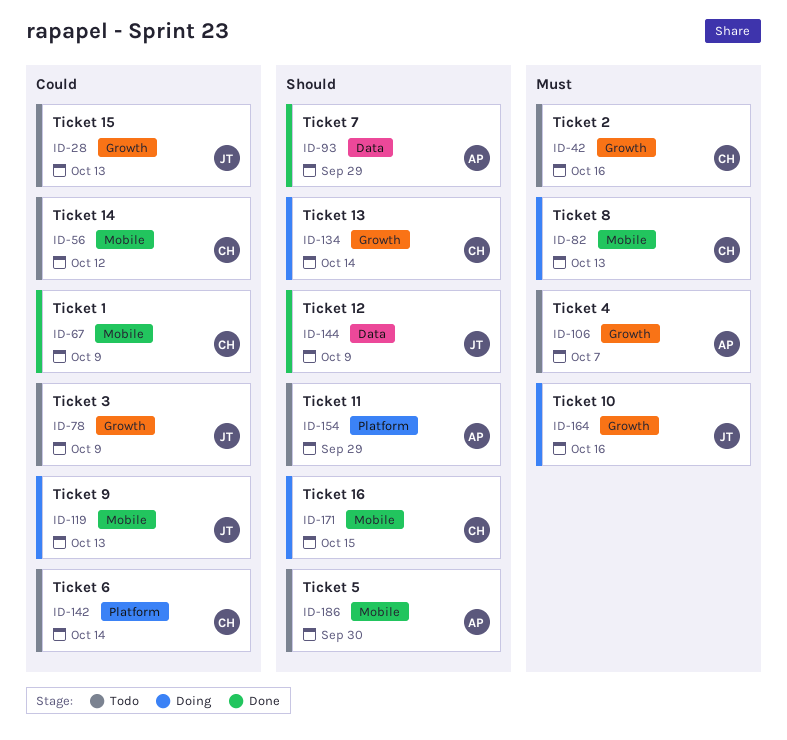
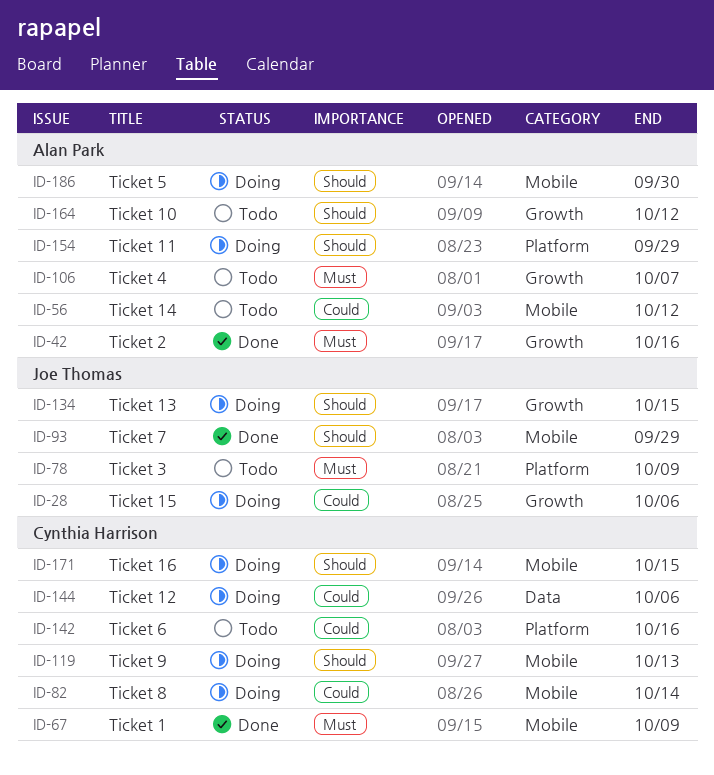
ID-28, status: Todo -> Doing
ID-28, due: Oct 13 -> Oct 6
ID-42, status: Todo -> Done
ID-42, owner: Cynthia Harrison -> Alan Park
ID-56, owner: Cynthia Harrison -> Alan Park
ID-67, priority: Could -> Must
ID-78, priority: Could -> Must
ID-78, label: Growth -> Platform
ID-82, priority: Must -> Could
ID-82, due: Oct 13 -> Oct 14
ID-93, owner: Alan Park -> Joe Thomas
ID-93, label: Data -> Mobile
ID-119, owner: Joe Thomas -> Cynthia Harrison
ID-119, priority: Could -> Should
ID-134, owner: Cynthia Harrison -> Joe Thomas
ID-134, due: Oct 14 -> Oct 15
ID-142, due: Oct 14 -> Oct 16
ID-144, status: Done -> Doing
ID-144, owner: Joe Thomas -> Cynthia Harrison
ID-144, priority: Should -> Could
ID-144, due: Oct 9 -> Oct 6
ID-154, status: Todo -> Doing
ID-164, status: Doing -> Todo
ID-164, owner: Joe Thomas -> Alan Park
ID-164, priority: Must -> Should
ID-164, due: Oct 16 -> Oct 12
ID-186, status: Todo -> Doing

